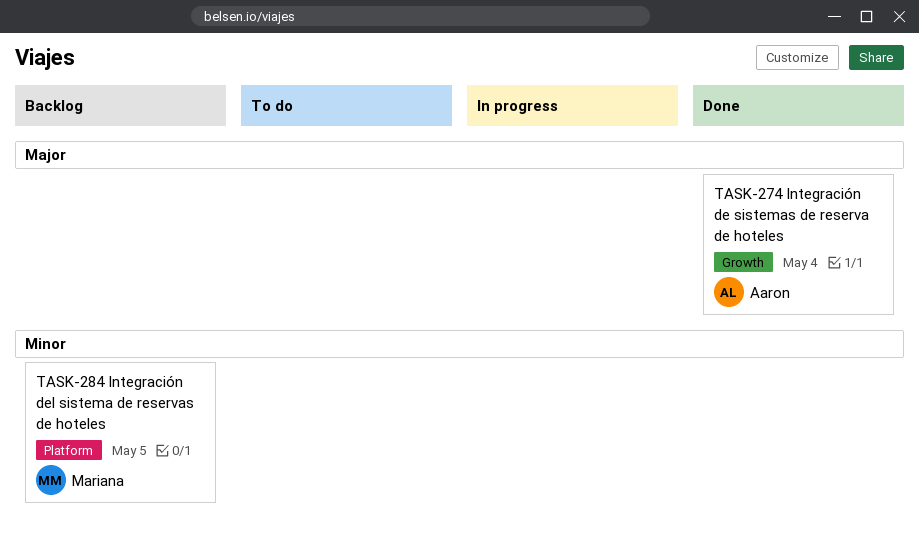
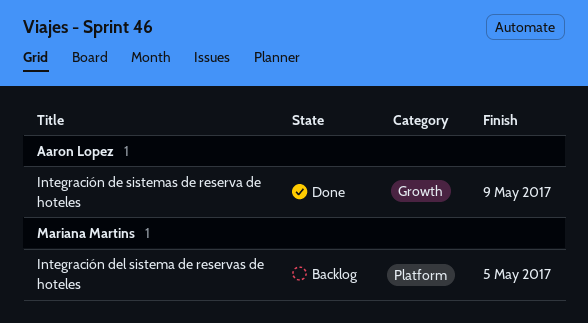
Integración de sistemas de reserva de hoteles, due: May 4 -> May 9

